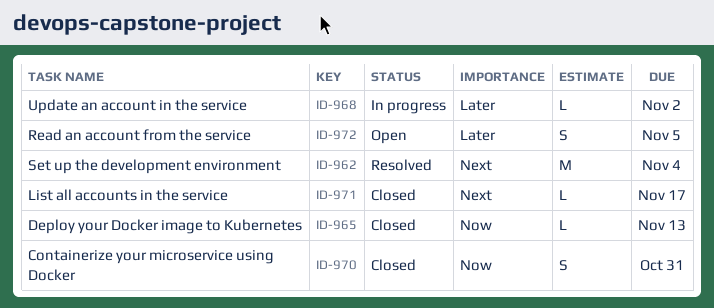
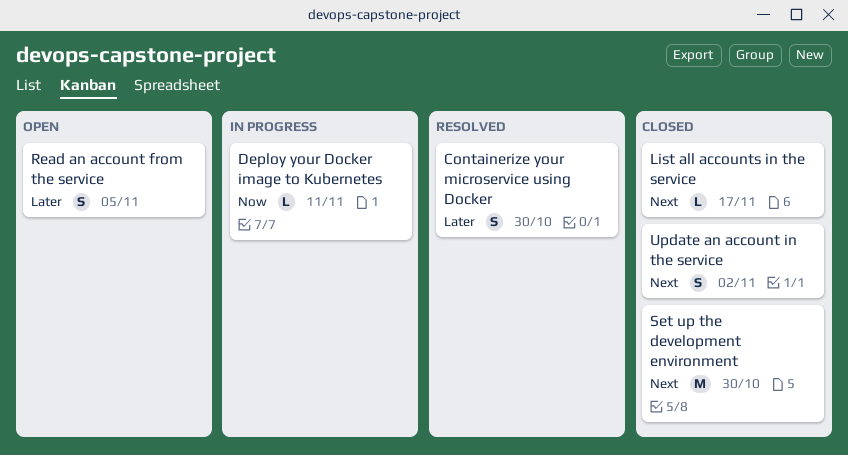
Containerize your microservice using Docker, status: Closed -> Resolved
Containerize your microservice using Docker, priority: Now -> Later
Containerize your microservice using Docker, due: Oct 31 -> Oct 30
Deploy your Docker image to Kubernetes, status: Closed -> In progress
Deploy your Docker image to Kubernetes, due: Nov 13 -> Nov 11
Set up the development environment, status: Resolved -> Closed
Set up the development environment, due: Nov 4 -> Oct 30
Update an account in the service, status: In progress -> Closed
Update an account in the service, priority: Later -> Next
Update an account in the service, estimate: L -> S

